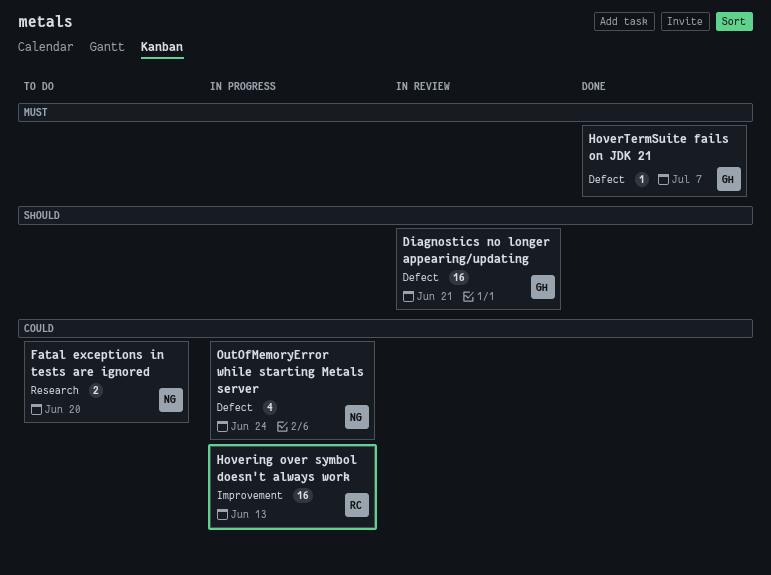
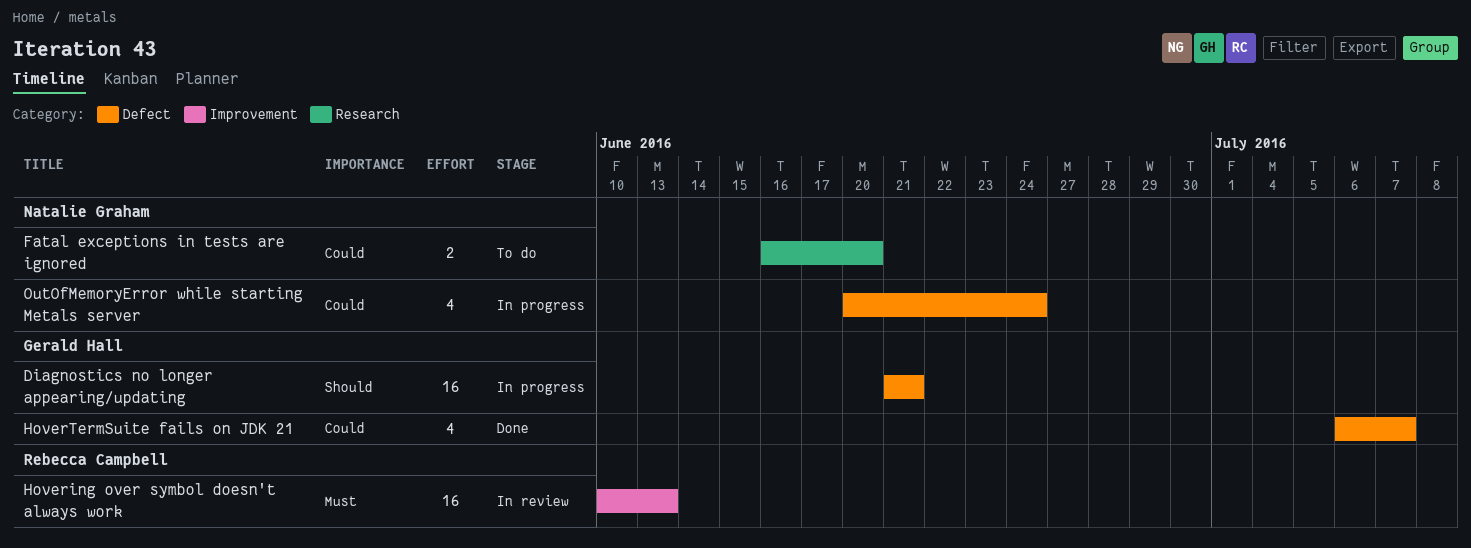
Diagnostics no longer appearing/updating, status: In review -> In progress
Hovering over symbol doesn't always work, status: In progress -> In review
Hovering over symbol doesn't always work, priority: Could -> Must
HoverTermSuite fails on JDK 21, priority: Must -> Could
HoverTermSuite fails on JDK 21, estimate: 1 -> 4

